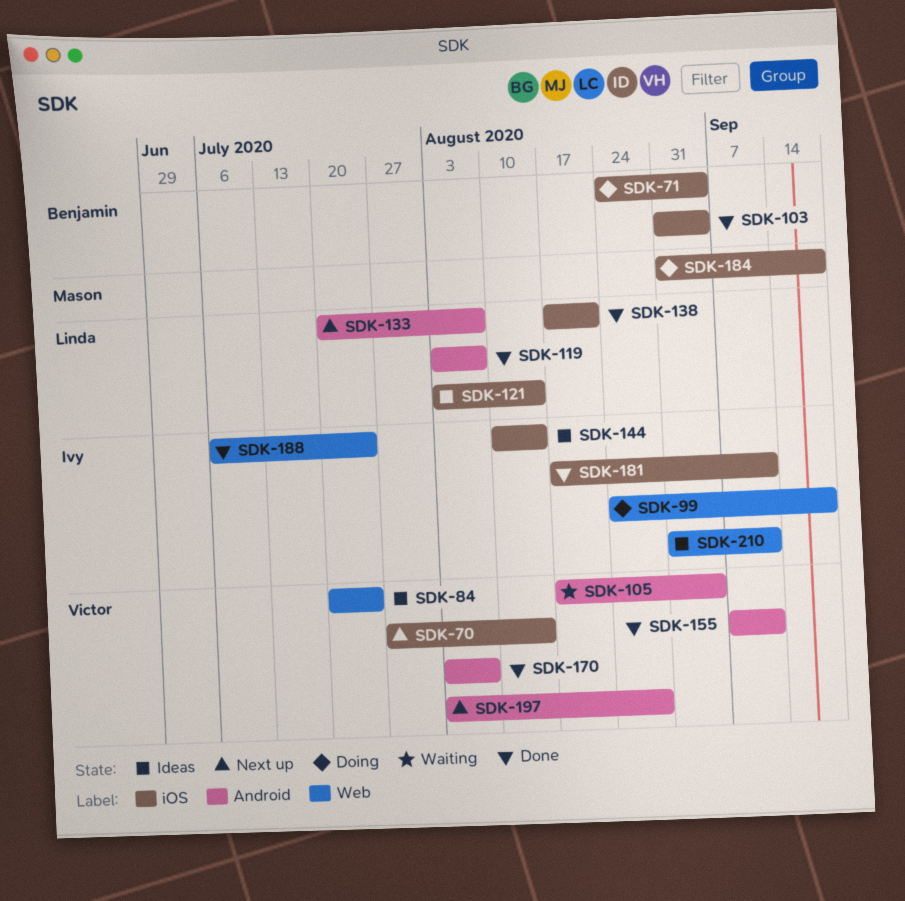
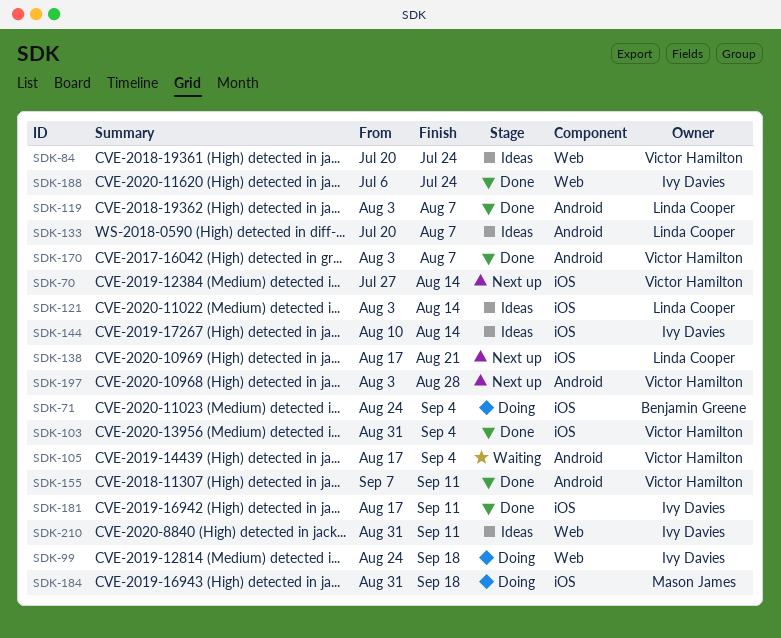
SDK-103, owner: Benjamin Greene -> Victor Hamilton
SDK-133, status: Next up -> Ideas
SDK-138, status: Done -> Next up

